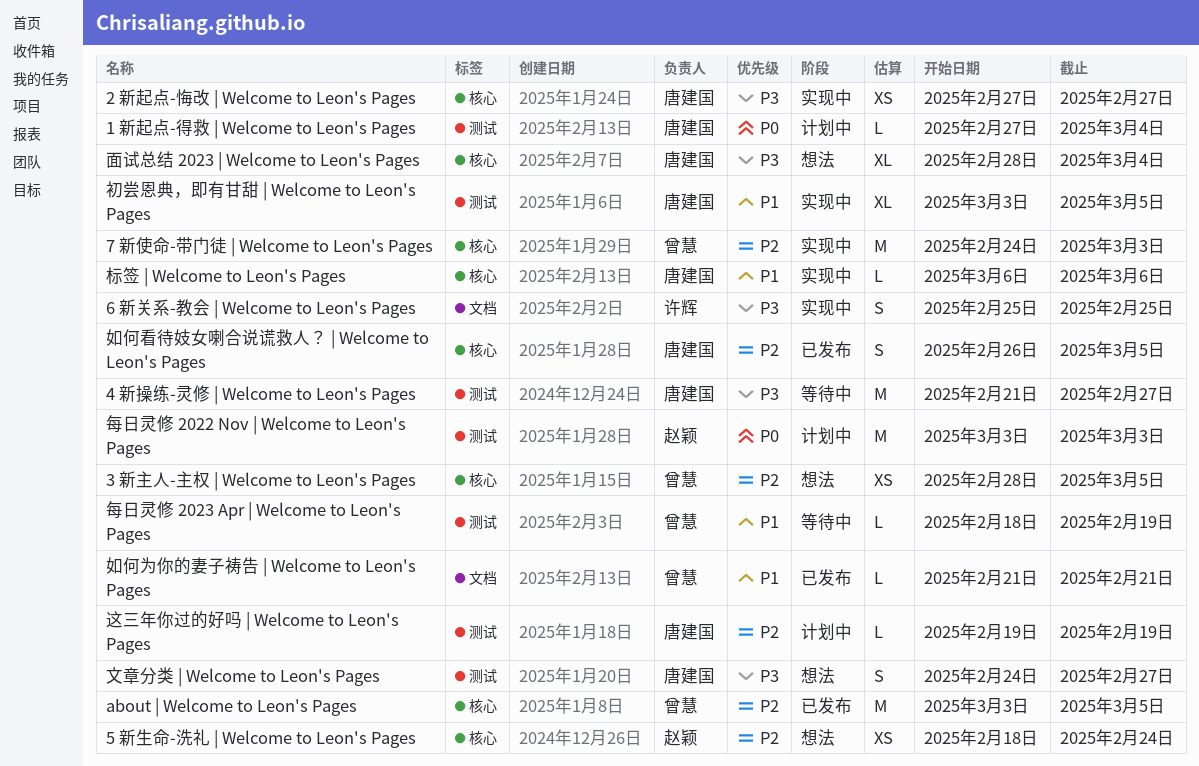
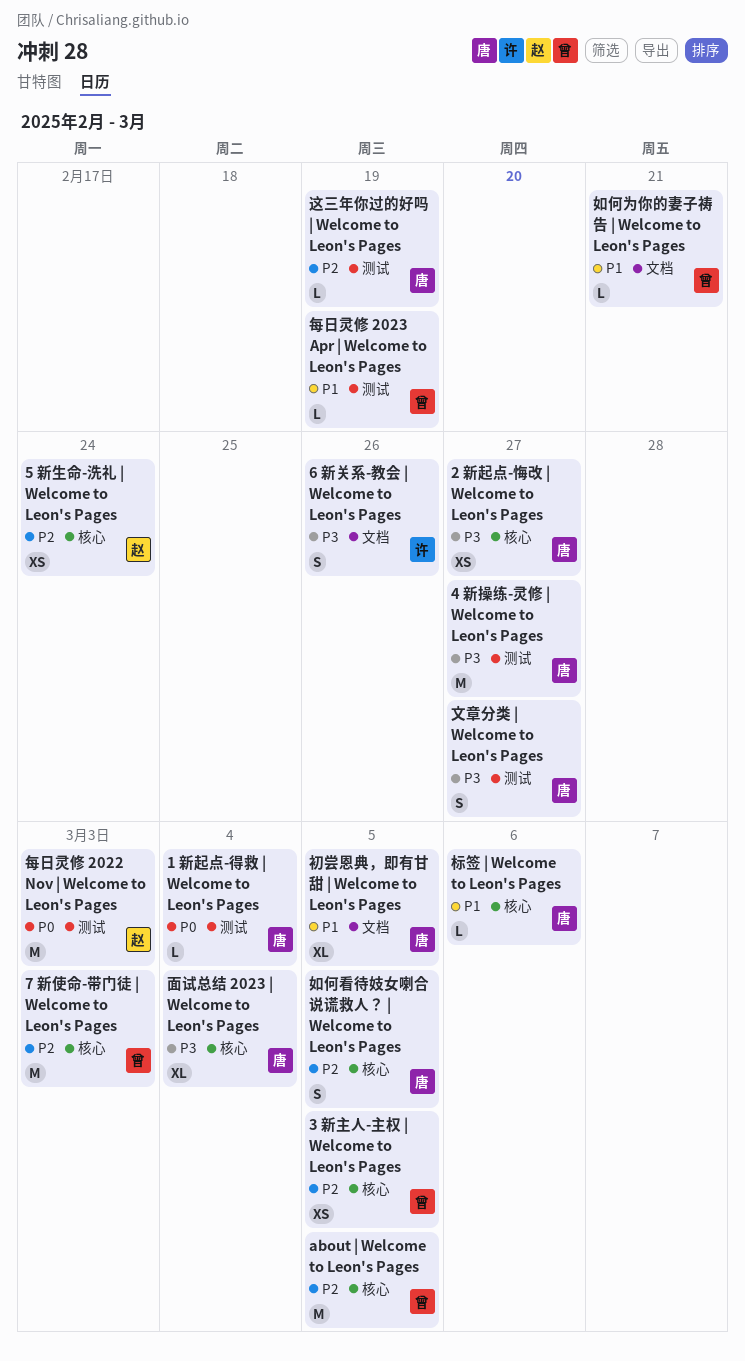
6 新关系-教会 | Welcome to Leon's Pages, due: Feb 25 -> Feb 26
初尝恩典，即有甘甜 | Welcome to Leon's Pages, label: 测试 -> 文档

